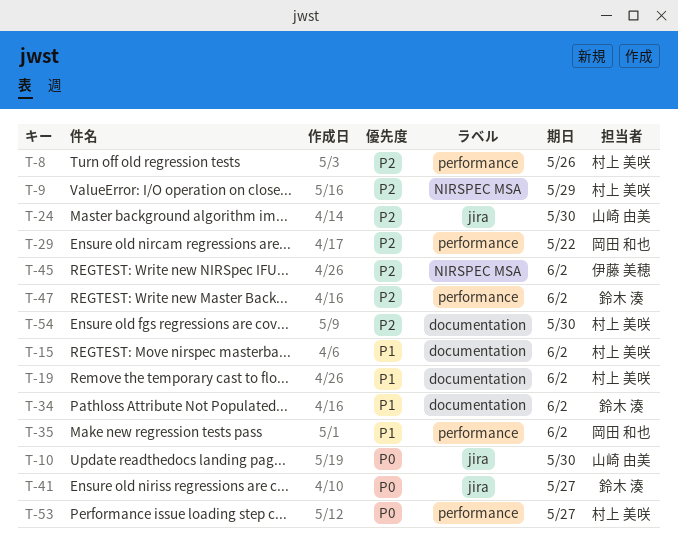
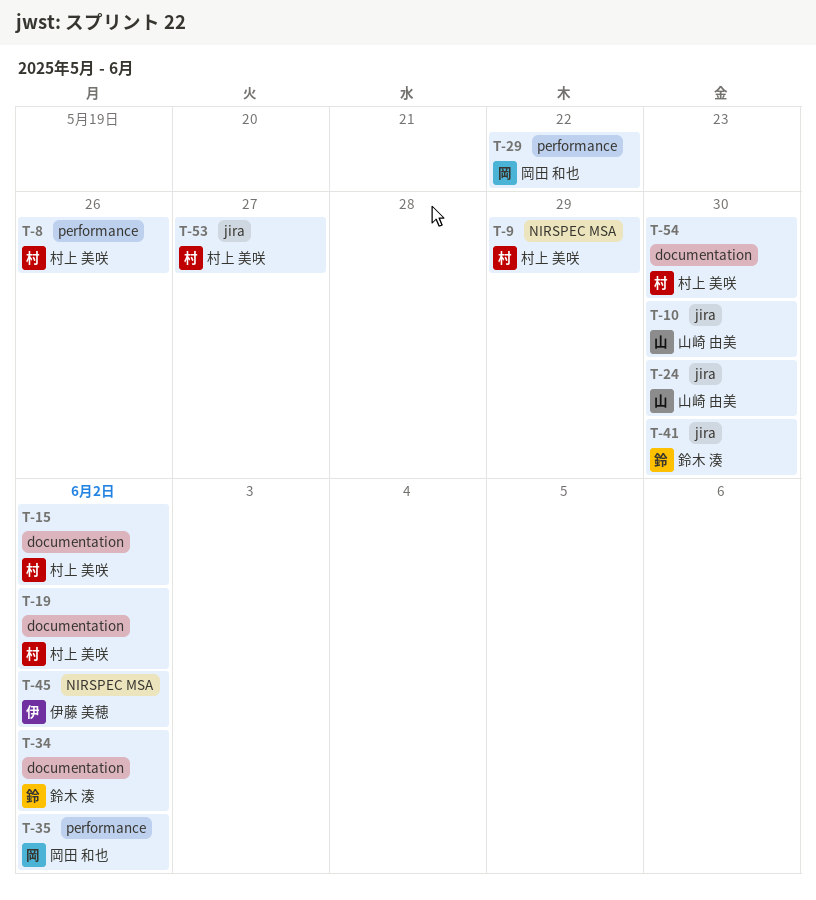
T-41, due: May 27 -> May 30
T-47: present -> none
T-53, label: performance -> jira

